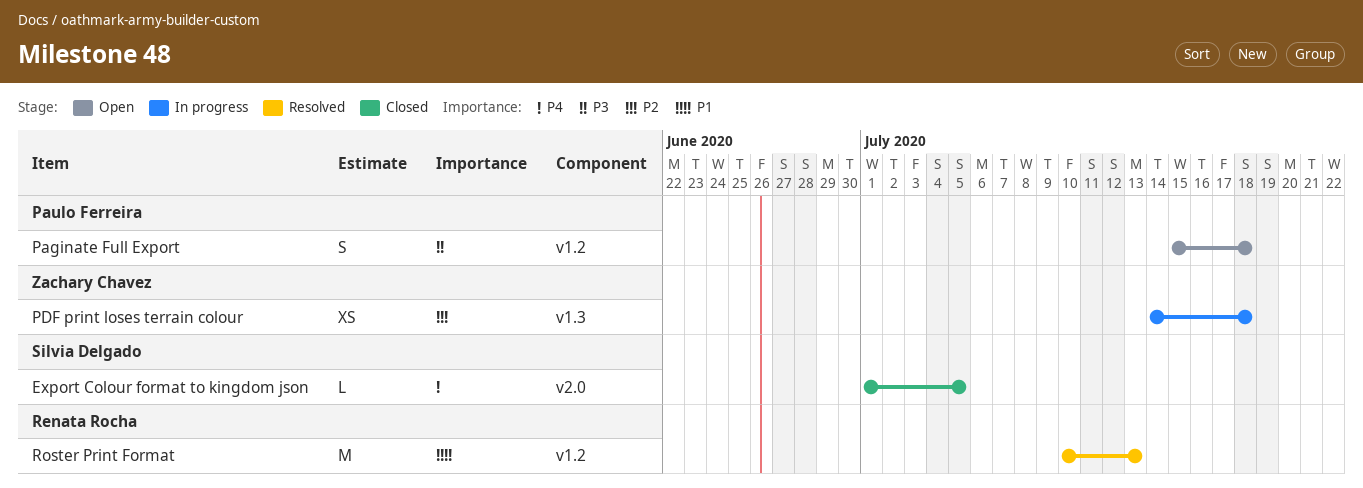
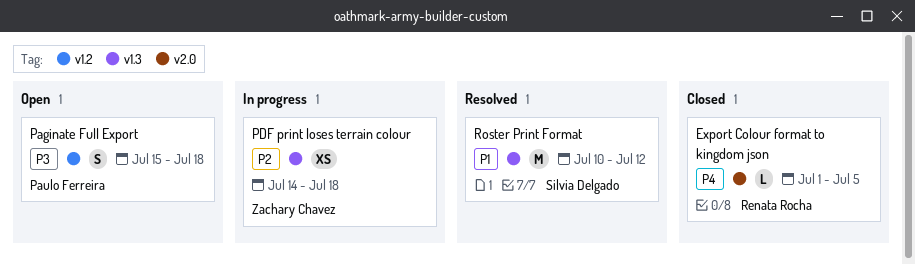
Export Colour format to kingdom json, owner: Silvia Delgado -> Renata Rocha
Roster Print Format, owner: Renata Rocha -> Silvia Delgado
Roster Print Format, label: v1.2 -> v1.3
Roster Print Format, due: Jul 13 -> Jul 12

